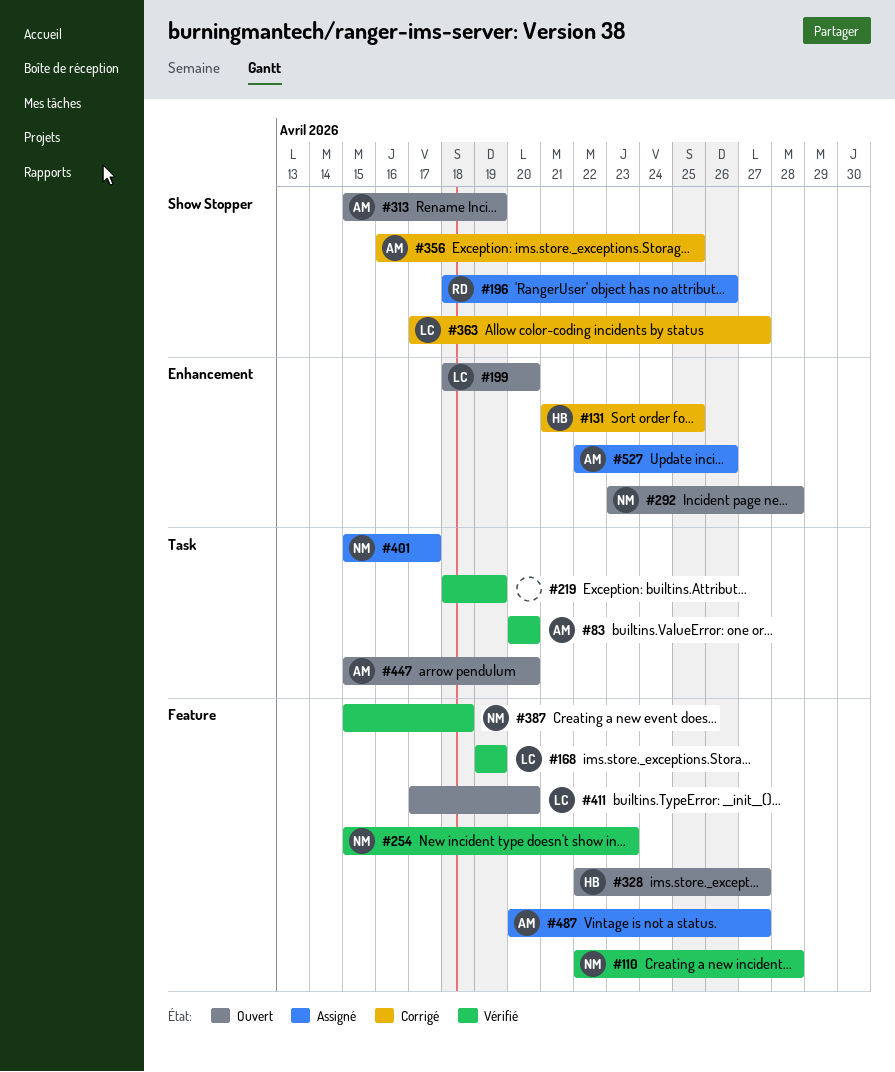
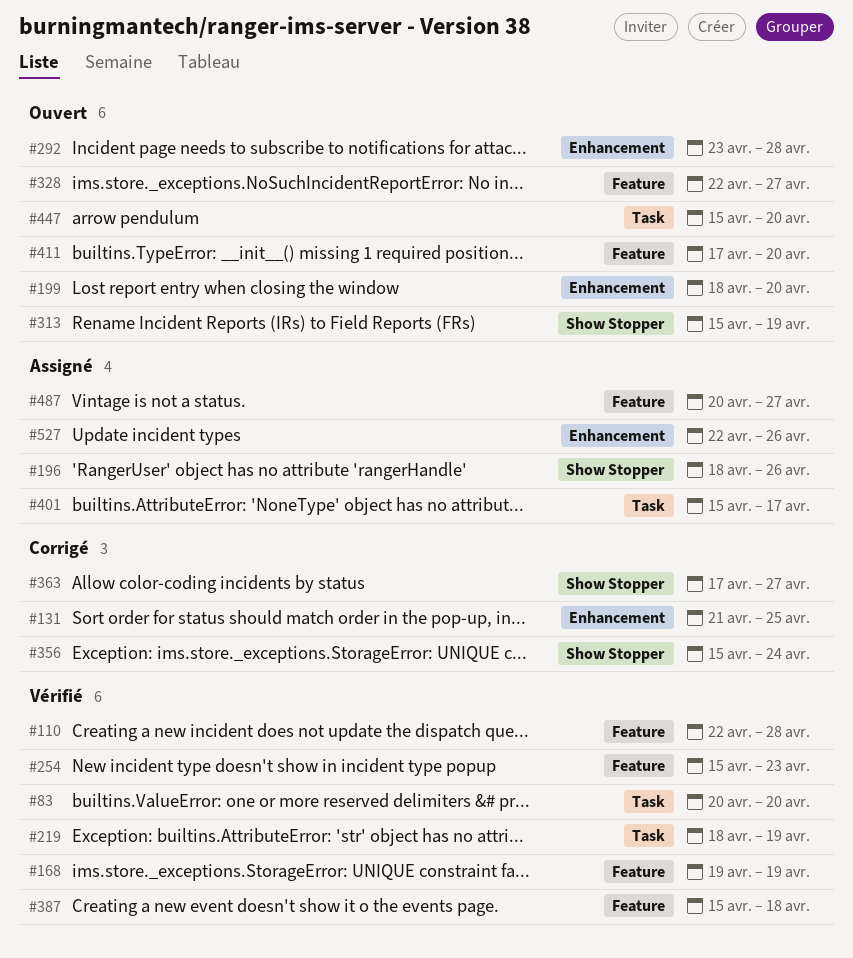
#356, start: Apr 16 -> Apr 15
#356, due: Apr 25 -> Apr 24

